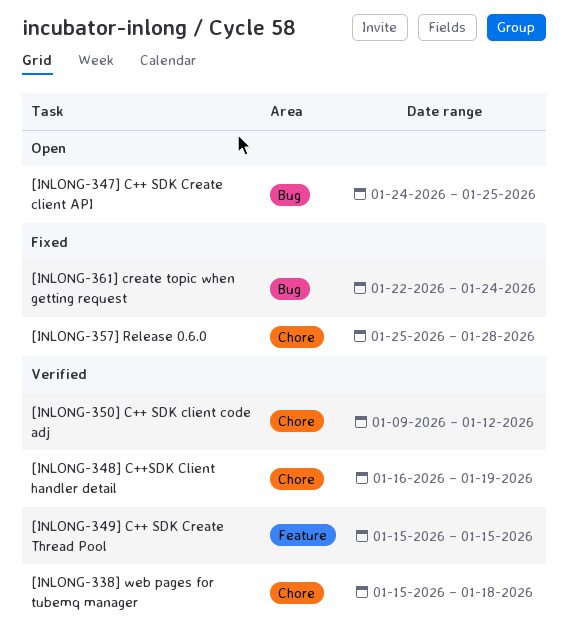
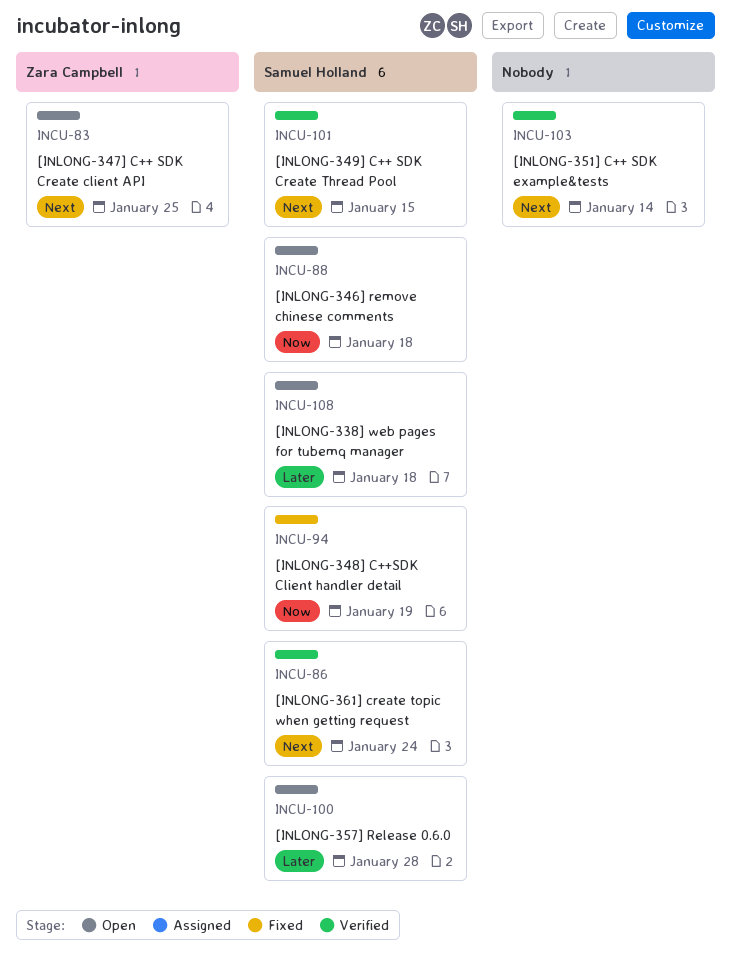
[INLONG-338] web pages for tubemq manager, status: Verified -> Open
[INLONG-346] remove chinese comments: none -> present
[INLONG-348] C++SDK Client handler detail, status: Verified -> Fixed
[INLONG-350] C++ SDK client code adj: present -> none
[INLONG-351] C++ SDK example&tests: none -> present
[INLONG-357] Release 0.6.0, status: Fixed -> Open
[INLONG-361] create topic when getting request, status: Fixed -> Verified

